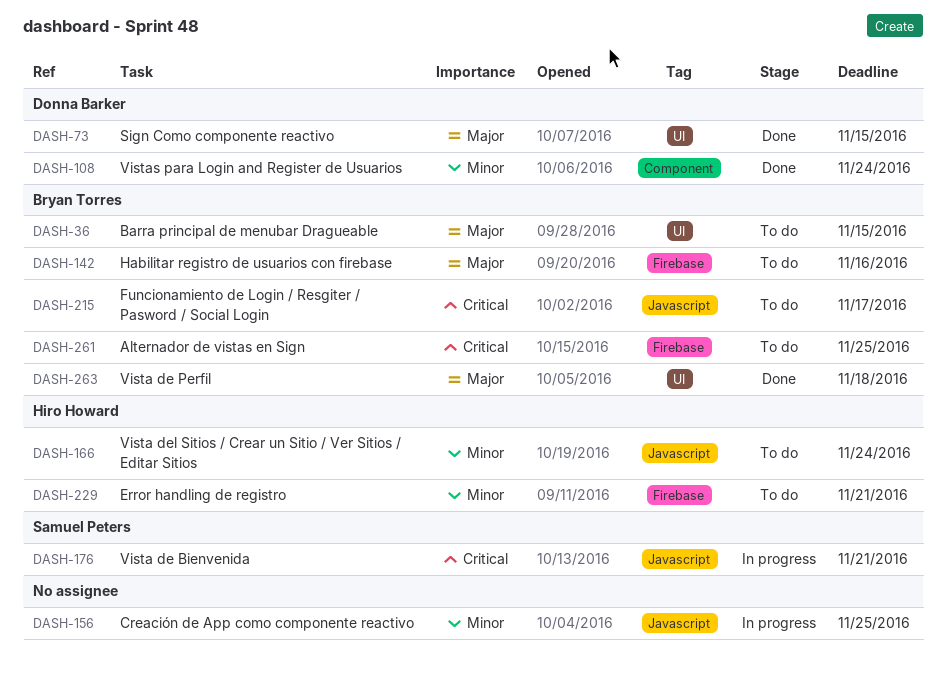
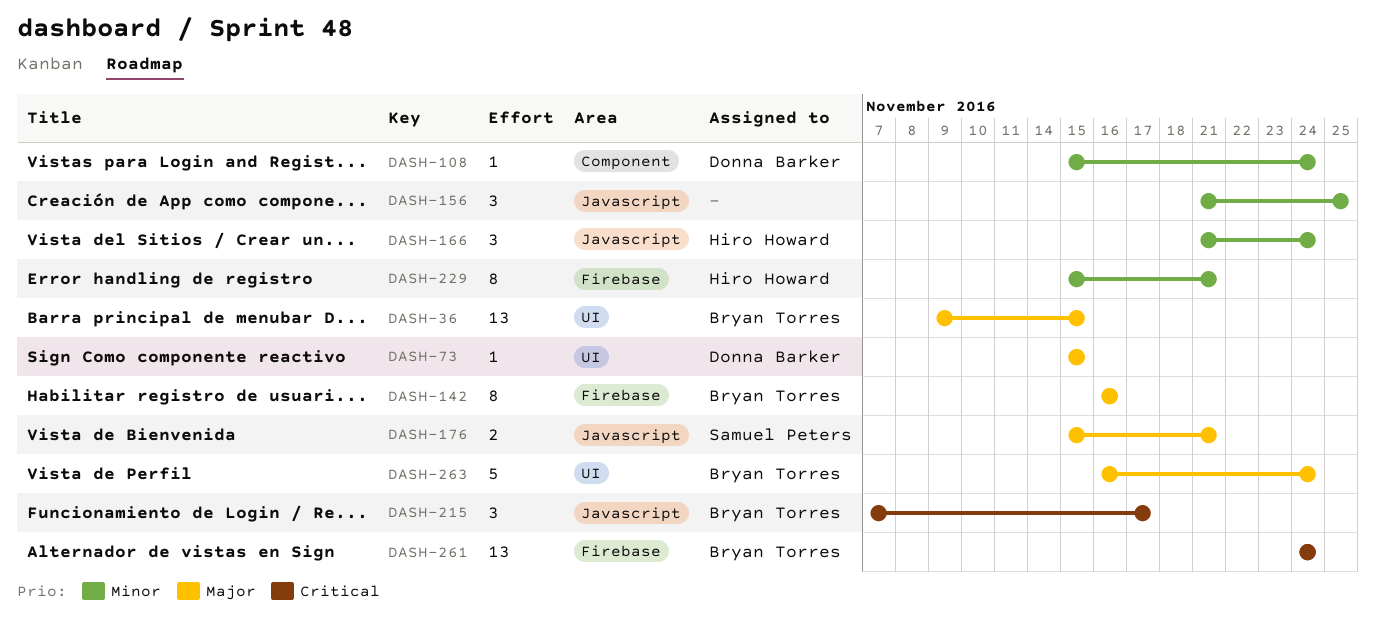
DASH-176, priority: Critical -> Major
DASH-261, due: Nov 25 -> Nov 24
DASH-263, due: Nov 18 -> Nov 24

